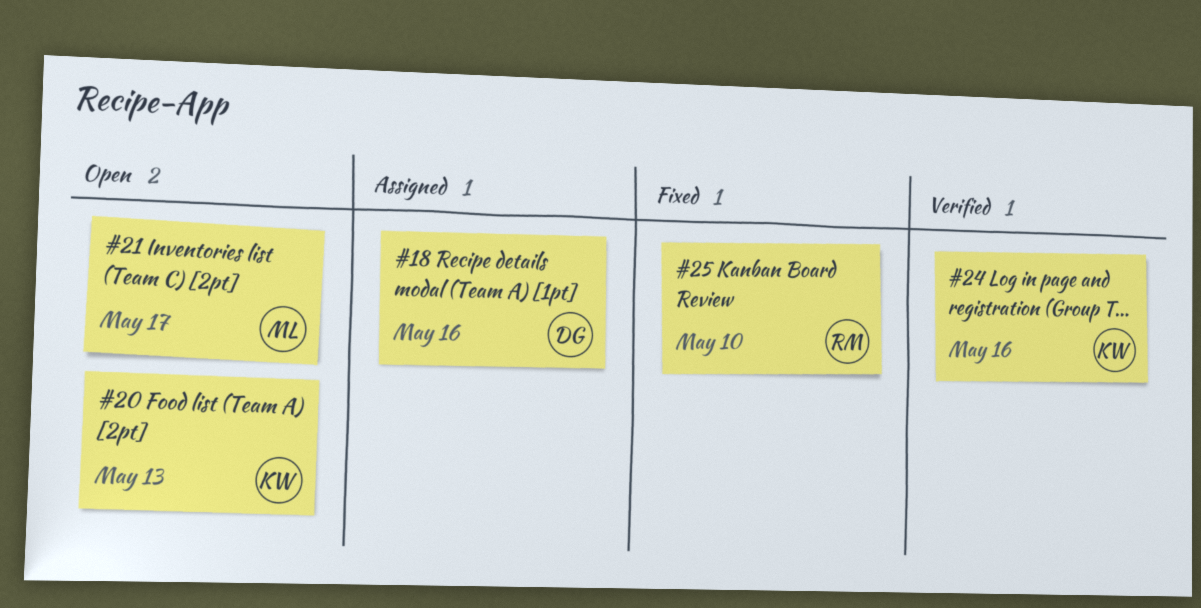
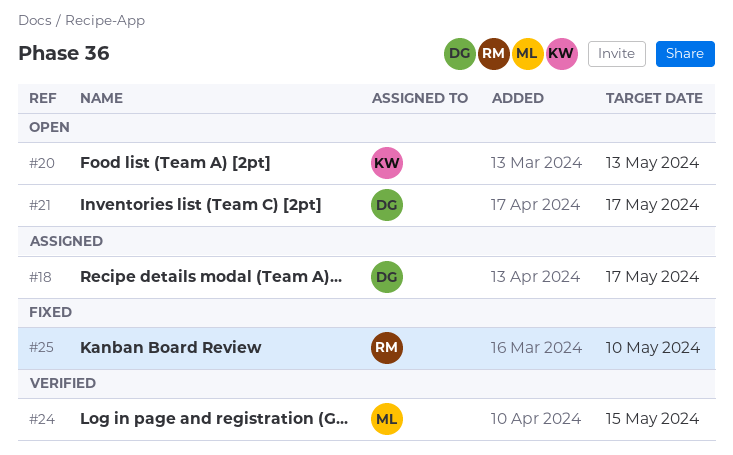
#18, due: May 16 -> May 17
#21, owner: ML -> DG
#24, owner: KW -> ML
#24, due: May 16 -> May 15

